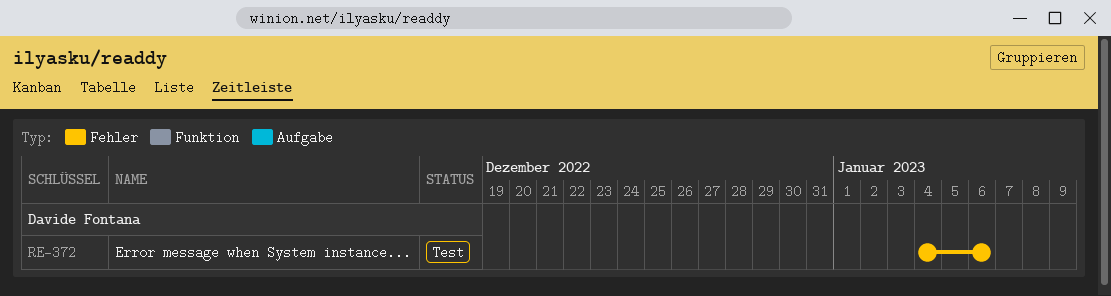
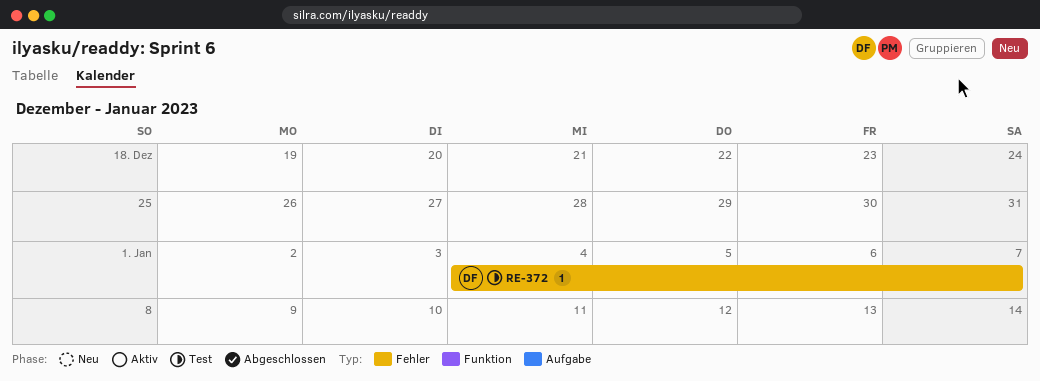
RE-372, due: Jan 6 -> Jan 7

